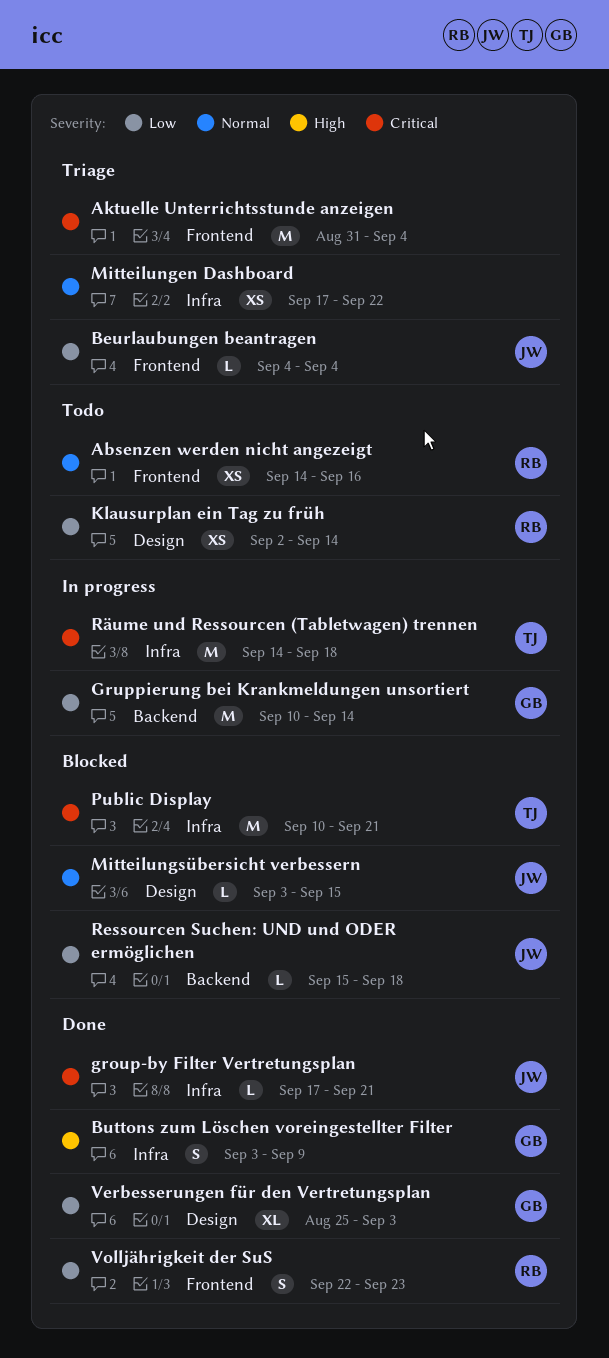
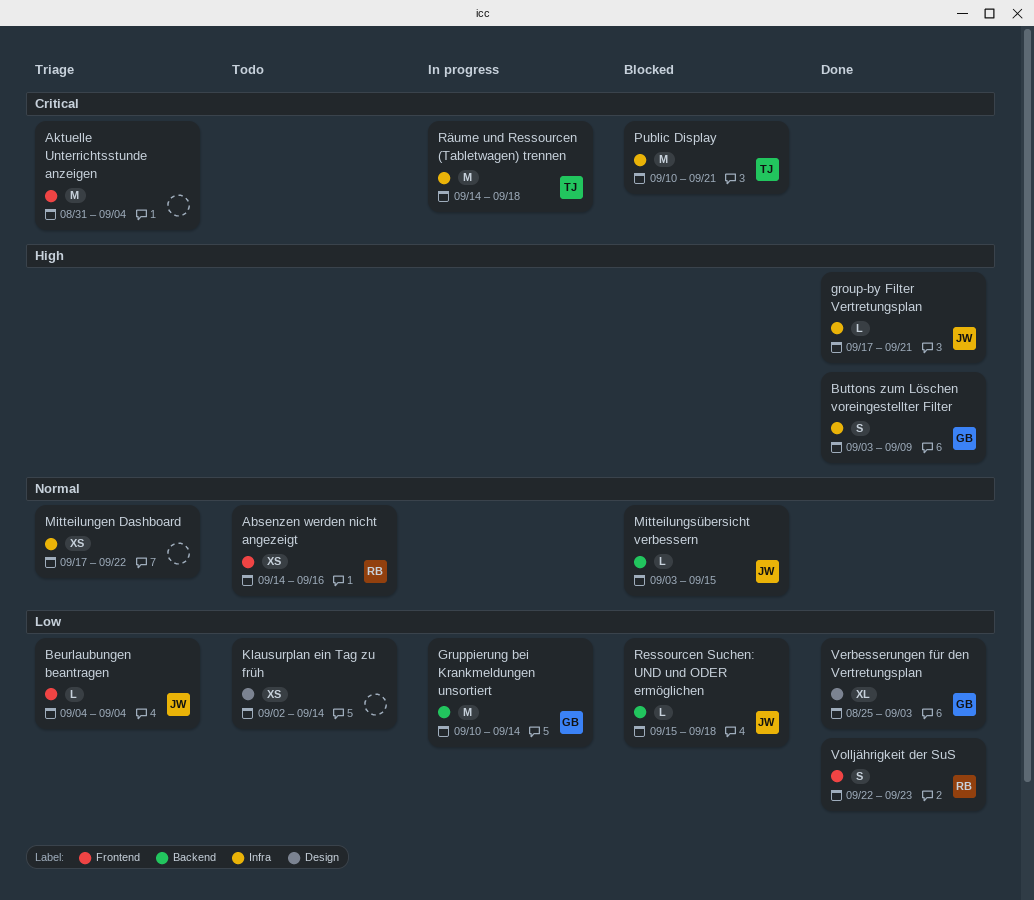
group-by Filter Vertretungsplan, priority: Critical -> High
Klausurplan ein Tag zu früh, owner: RB -> none
Mitteilungsübersicht verbessern, label: Design -> Backend

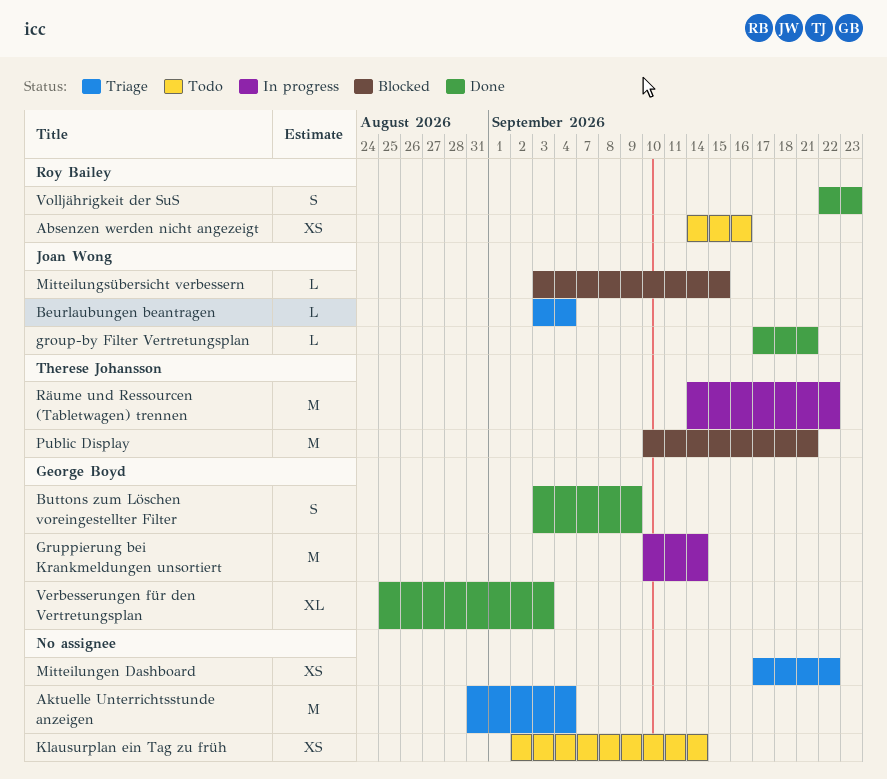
Beurlaubungen beantragen, start: Sep 4 -> Sep 3
Ressourcen Suchen: UND und ODER ermöglichen: present -> none
Räume und Ressourcen (Tabletwagen) trennen, due: Sep 18 -> Sep 22

